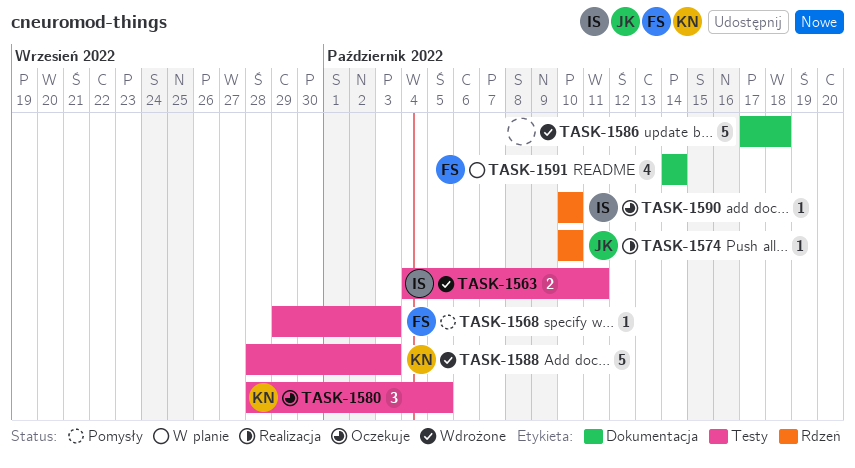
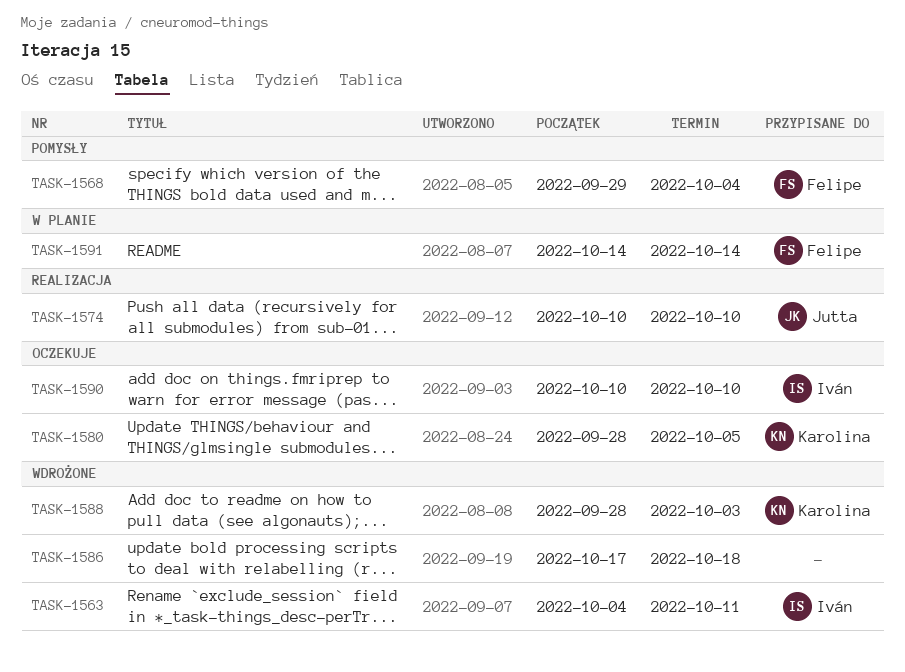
TASK-1568, due: Oct 3 -> Oct 4

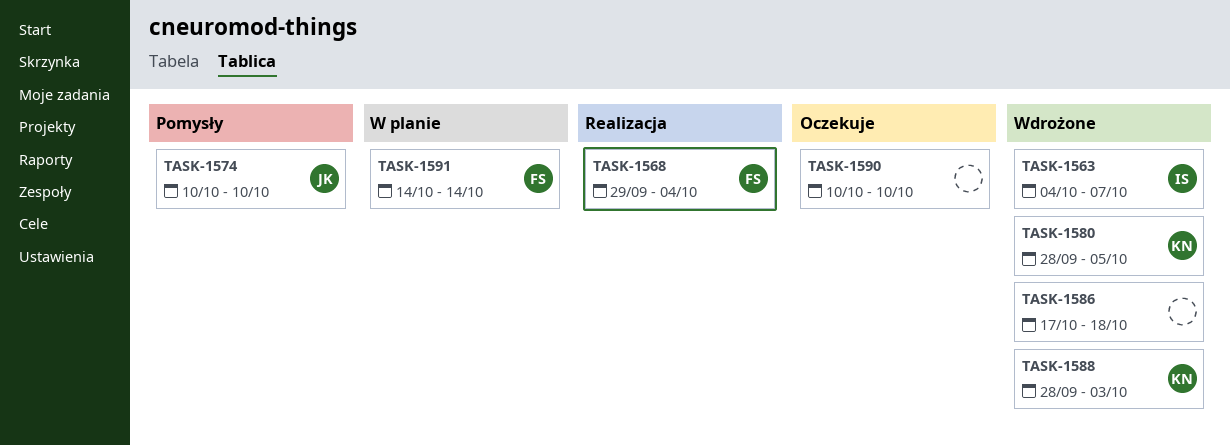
TASK-1563, due: Oct 11 -> Oct 7
TASK-1568, status: Pomysły -> Realizacja
TASK-1574, status: Realizacja -> Pomysły
TASK-1580, status: Oczekuje -> Wdrożone
TASK-1590, owner: Iván -> none

